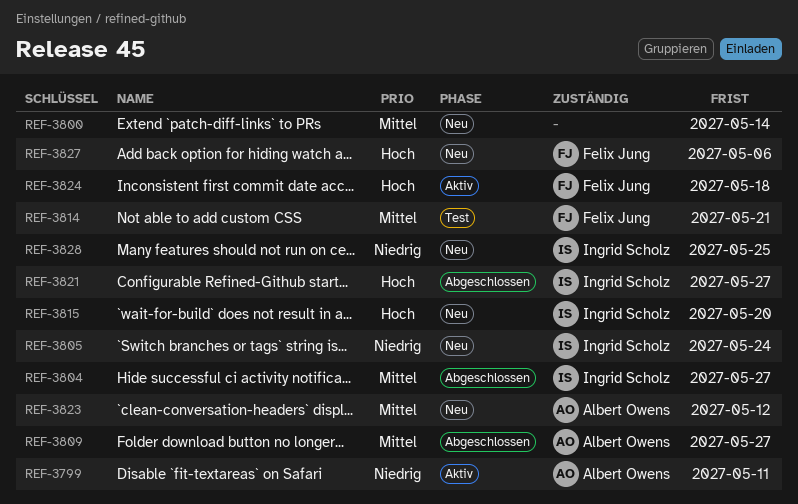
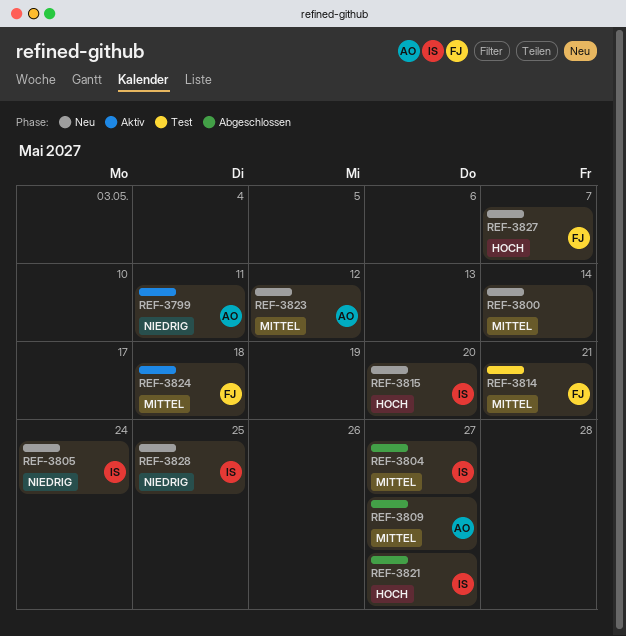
REF-3824, priority: Hoch -> Mittel
REF-3827, due: May 6 -> May 7

